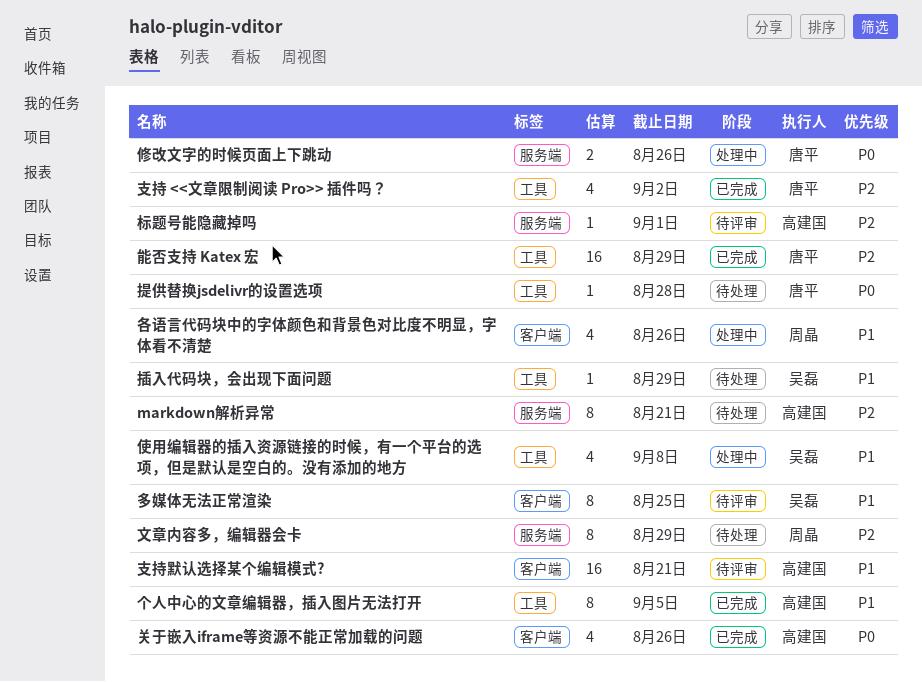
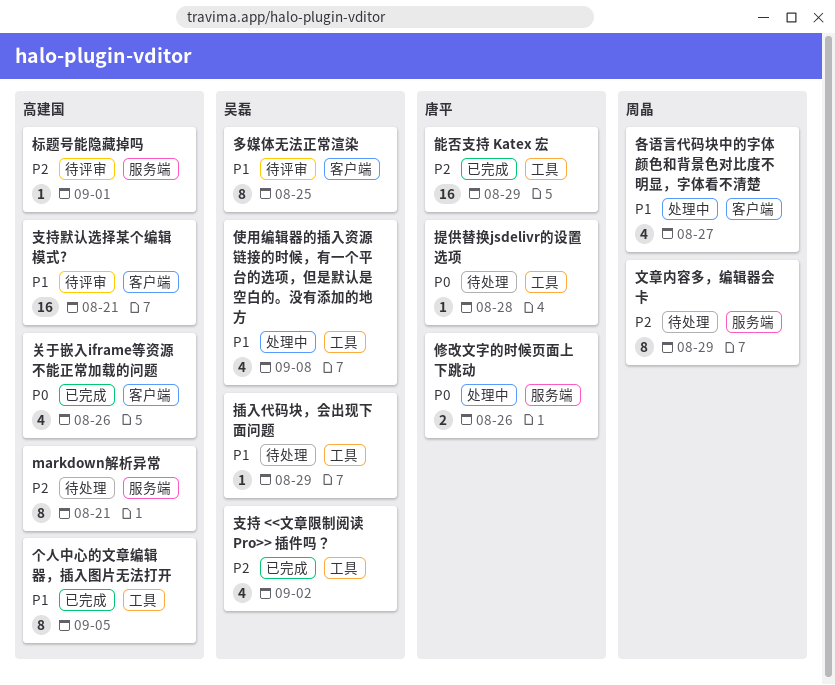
各语言代码块中的字体颜色和背景色对比度不明显，字体看不清楚, due: Aug 26 -> Aug 27
支持 <<文章限制阅读 Pro>> 插件吗？, owner: 唐平 -> 吴磊

